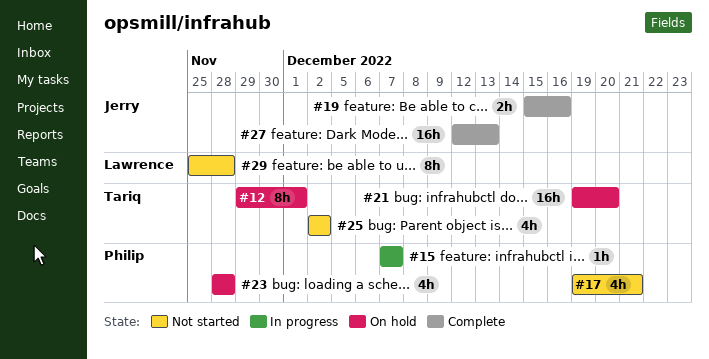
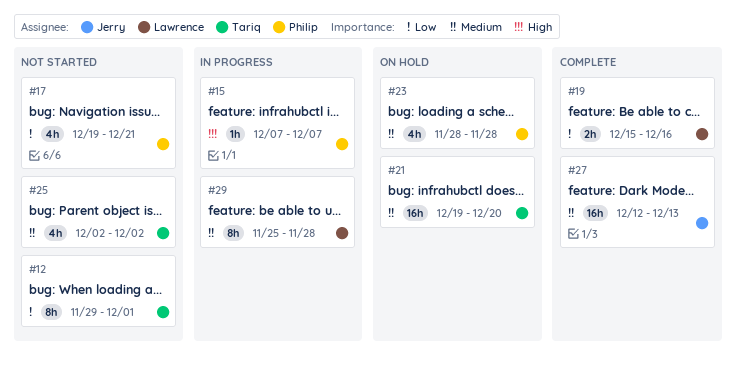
#12, status: On hold -> Not started
#19, owner: Jerry -> Lawrence
#29, status: Not started -> In progress

